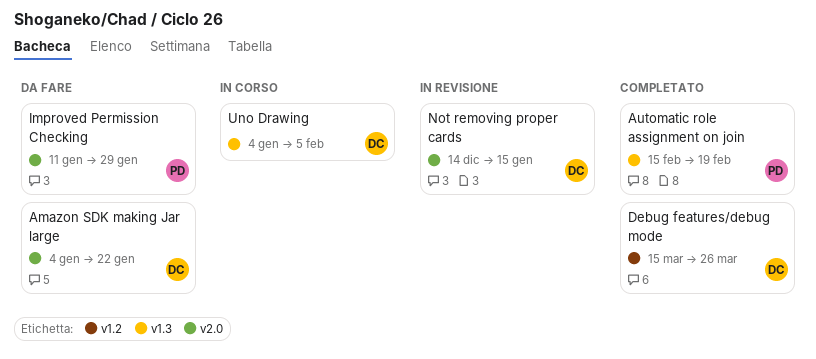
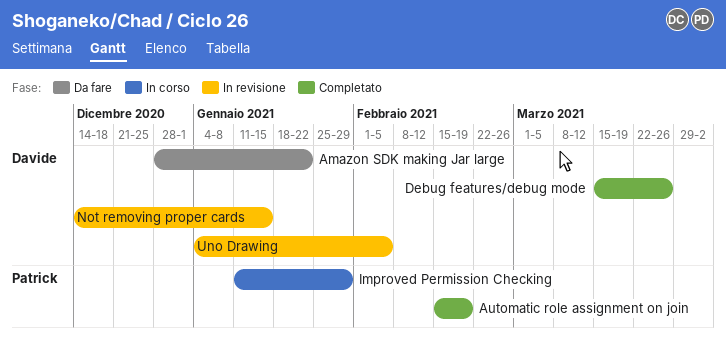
Amazon SDK making Jar large, start: Jan 4 -> Dec 28
Improved Permission Checking, status: Da fare -> In corso
Uno Drawing, status: In corso -> In revisione

